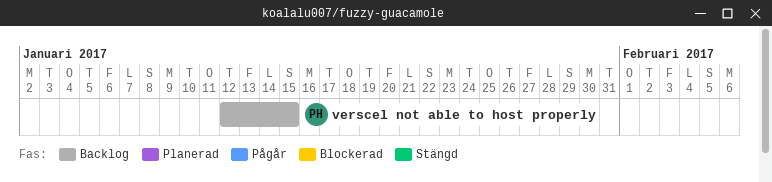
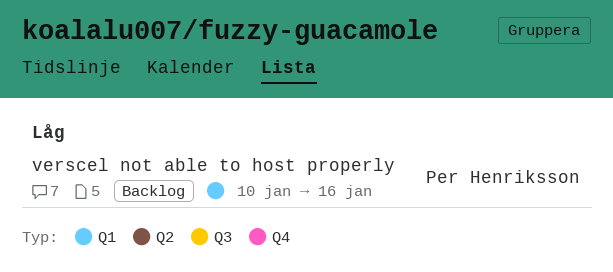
verscel not able to host properly, start: Jan 12 -> Jan 10
verscel not able to host properly, due: Jan 15 -> Jan 16

